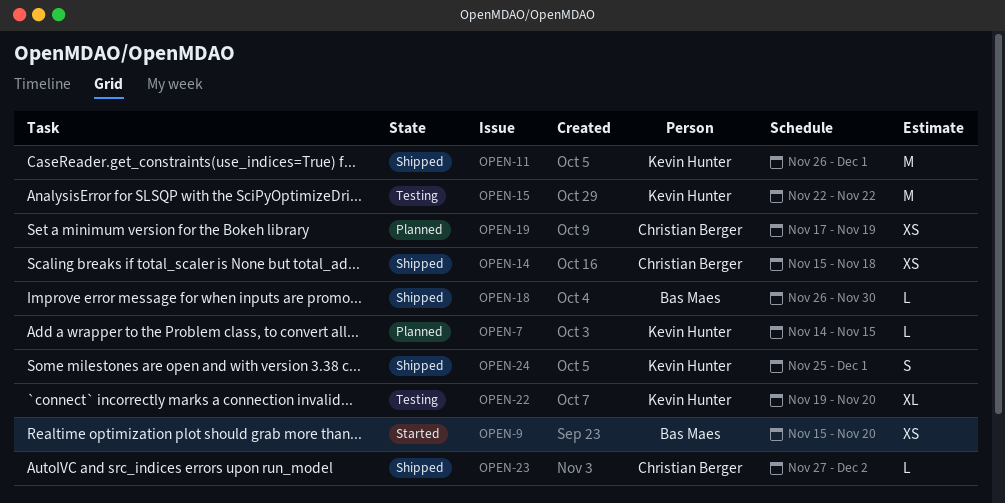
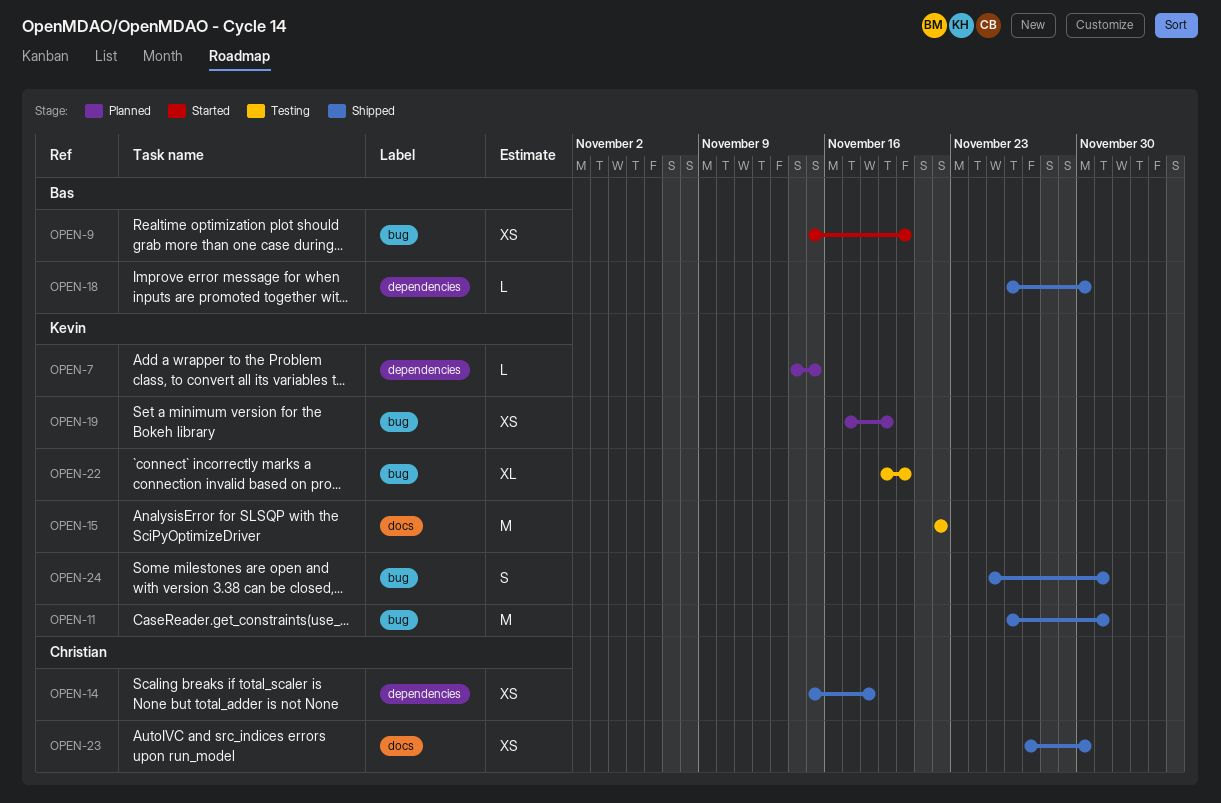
OPEN-19, owner: Christian Berger -> Kevin Hunter
OPEN-23, estimate: L -> XS
OPEN-23, due: Dec 2 -> Nov 30

